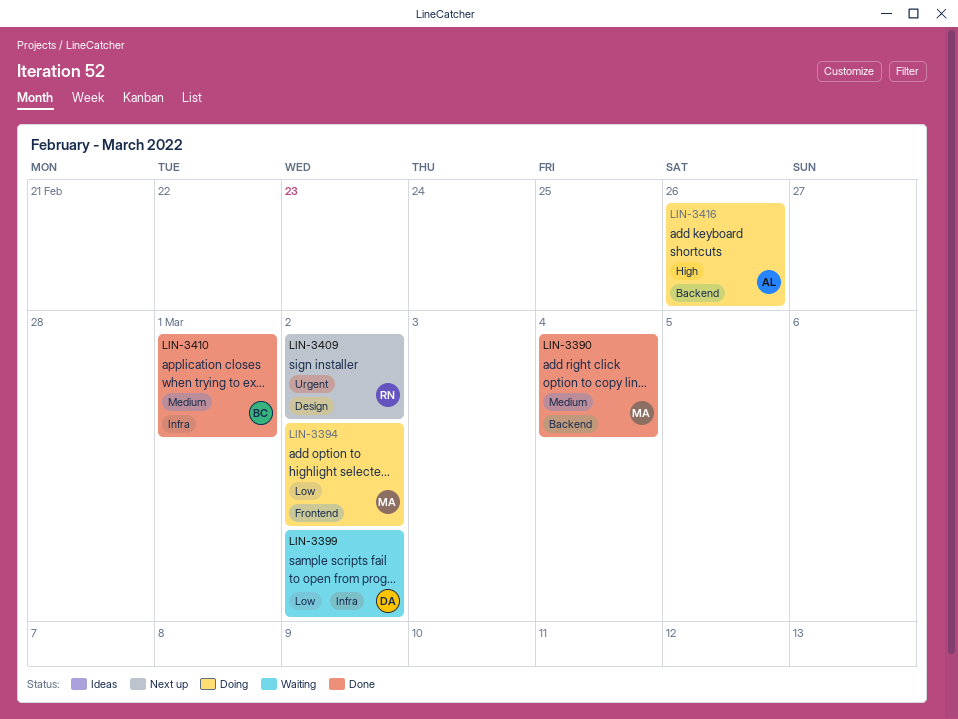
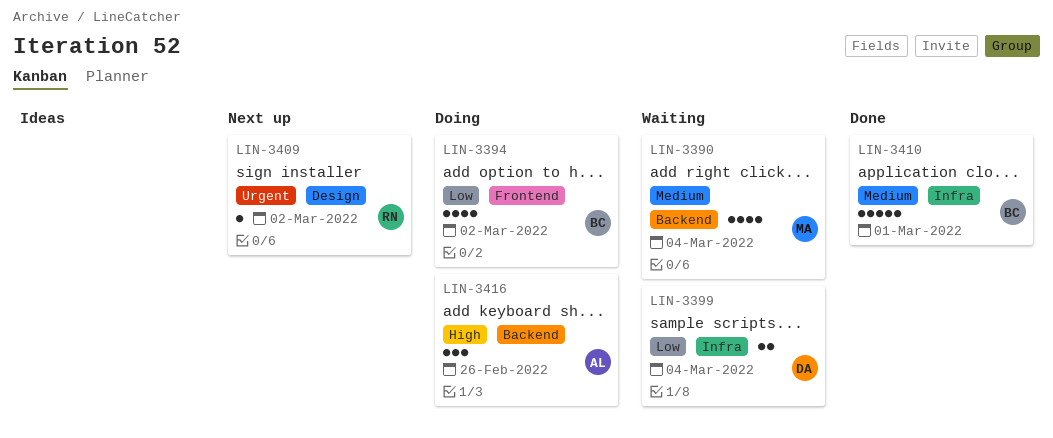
LIN-3390, status: Done -> Waiting
LIN-3394, owner: MA -> BC
LIN-3399, due: Mar 2 -> Mar 4

